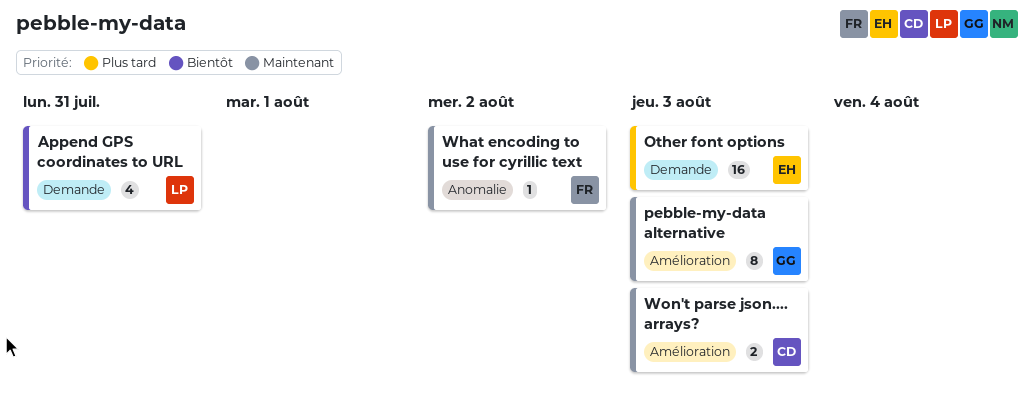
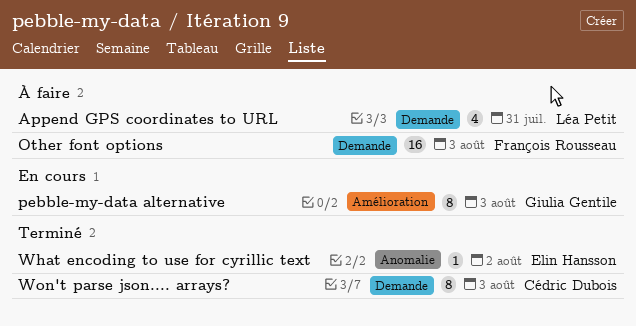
Other font options, owner: Elin Hansson -> François Rousseau
What encoding to use for cyrillic text, owner: François Rousseau -> Elin Hansson
Won't parse json.... arrays?, label: Amélioration -> Demande
Won't parse json.... arrays?, estimate: 2 -> 8

